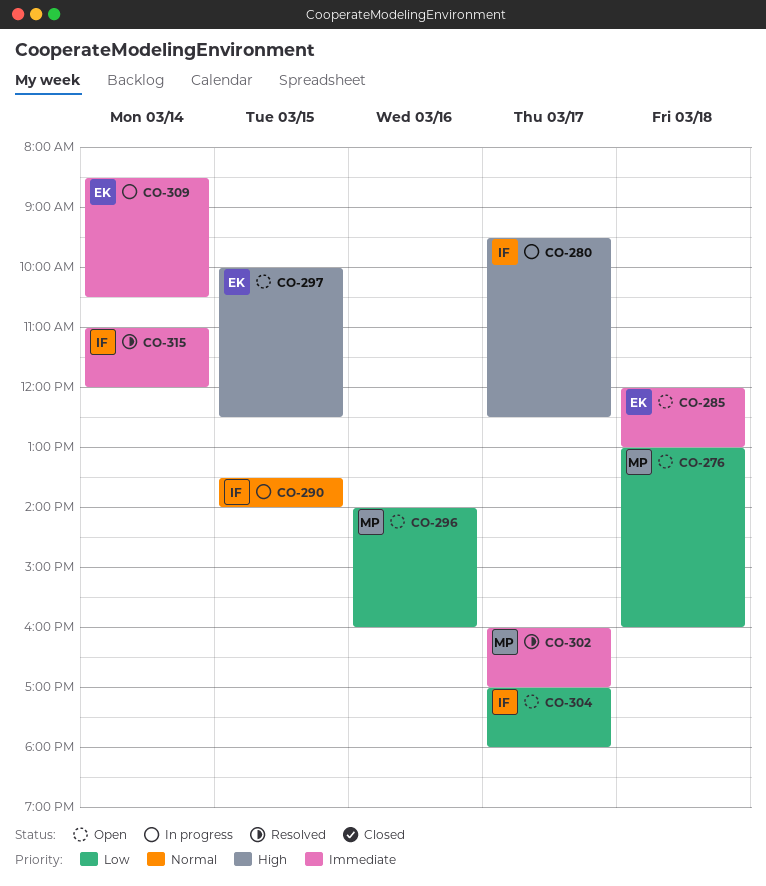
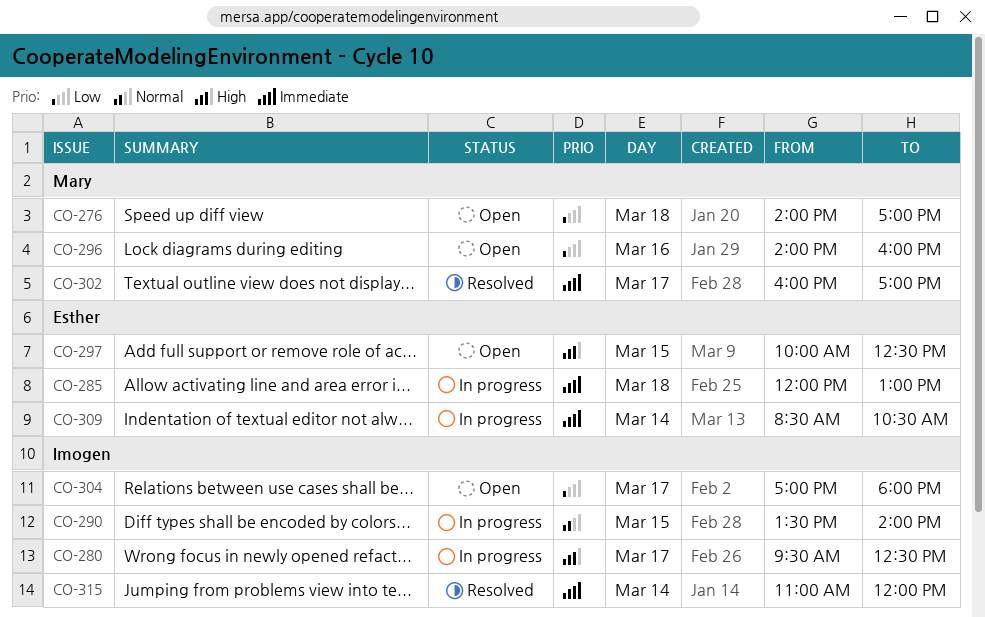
CO-276, begins: 13:00 -> 14:00
CO-276, ends: 16:00 -> 17:00
CO-285, status: Open -> In progress

